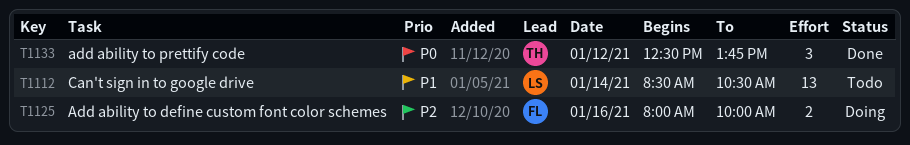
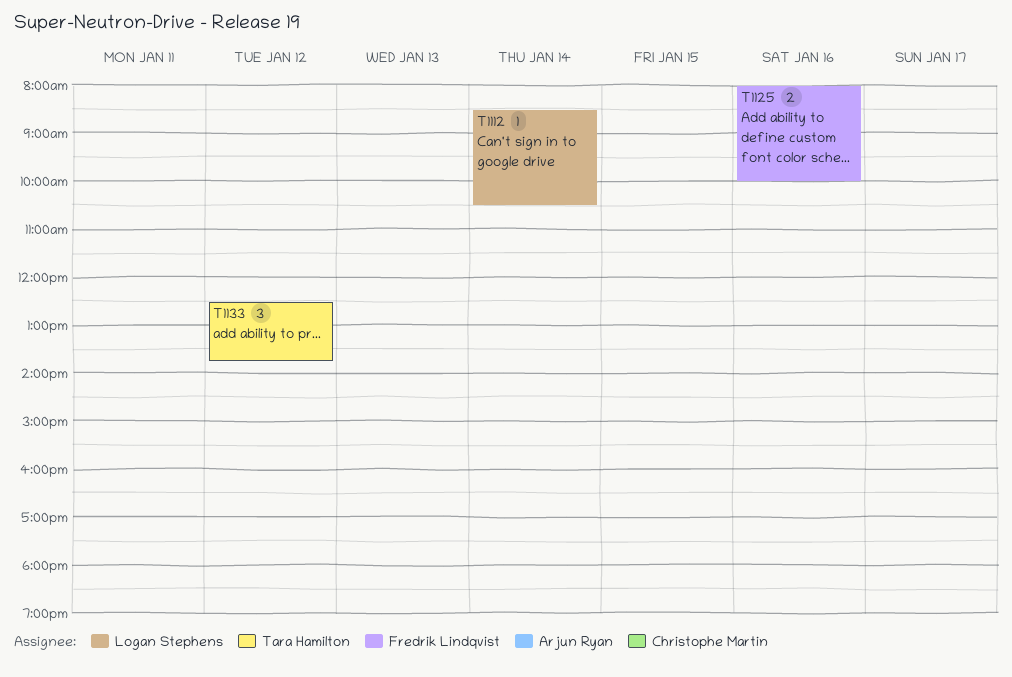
T1112, estimate: 13 -> 1

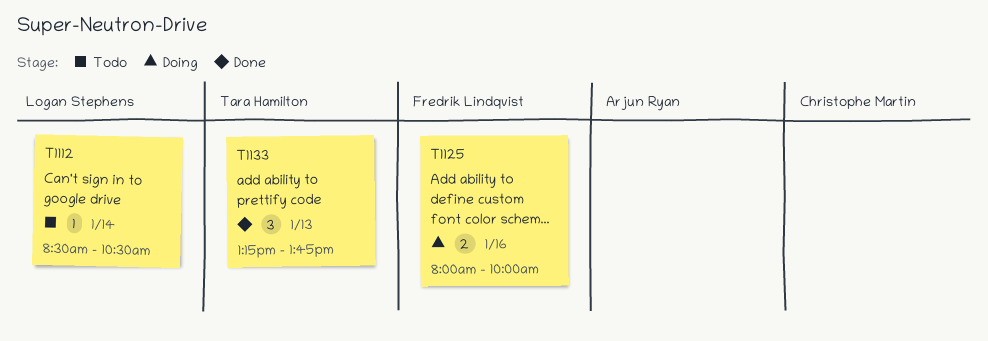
T1133, day: Jan 12 -> Jan 13
T1133, begins: 12:30 -> 13:15

